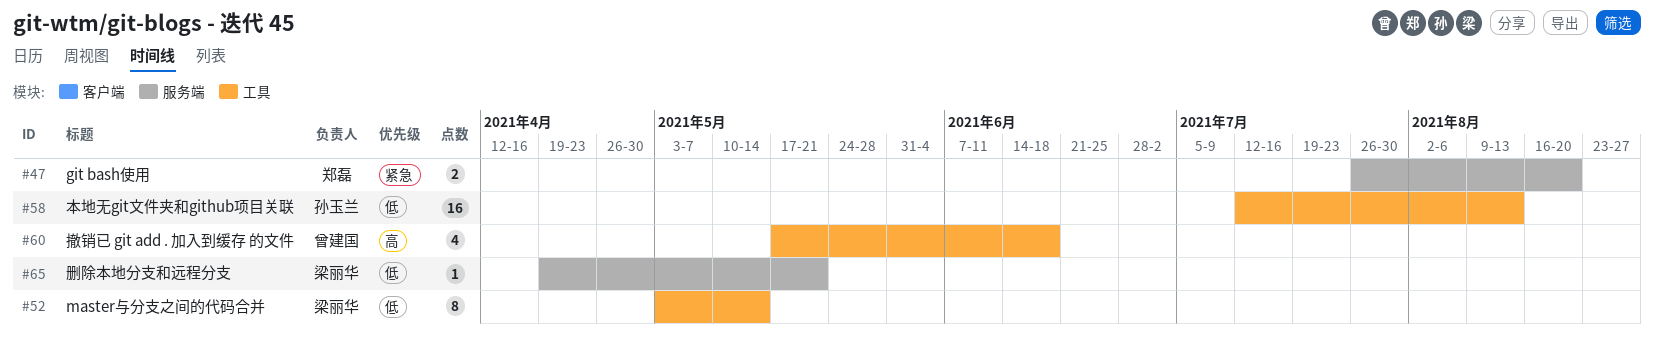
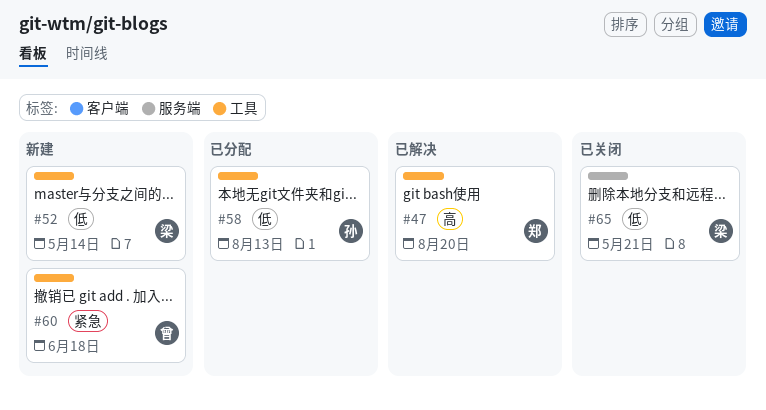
#47, priority: 紧急 -> 高
#47, label: 服务端 -> 工具
#60, priority: 高 -> 紧急

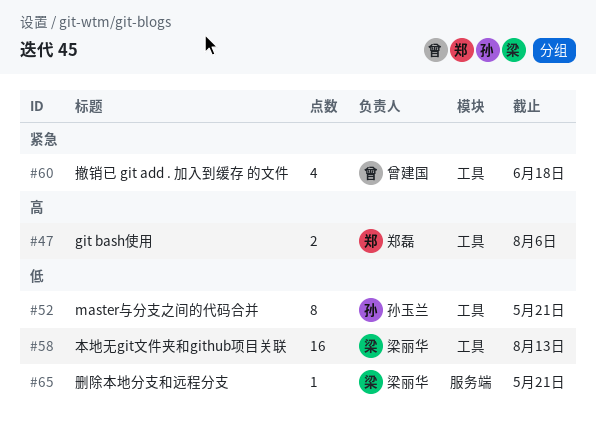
#47, due: Aug 20 -> Aug 6
#52, owner: 梁丽华 -> 孙玉兰
#52, due: May 14 -> May 21
#58, owner: 孙玉兰 -> 梁丽华

